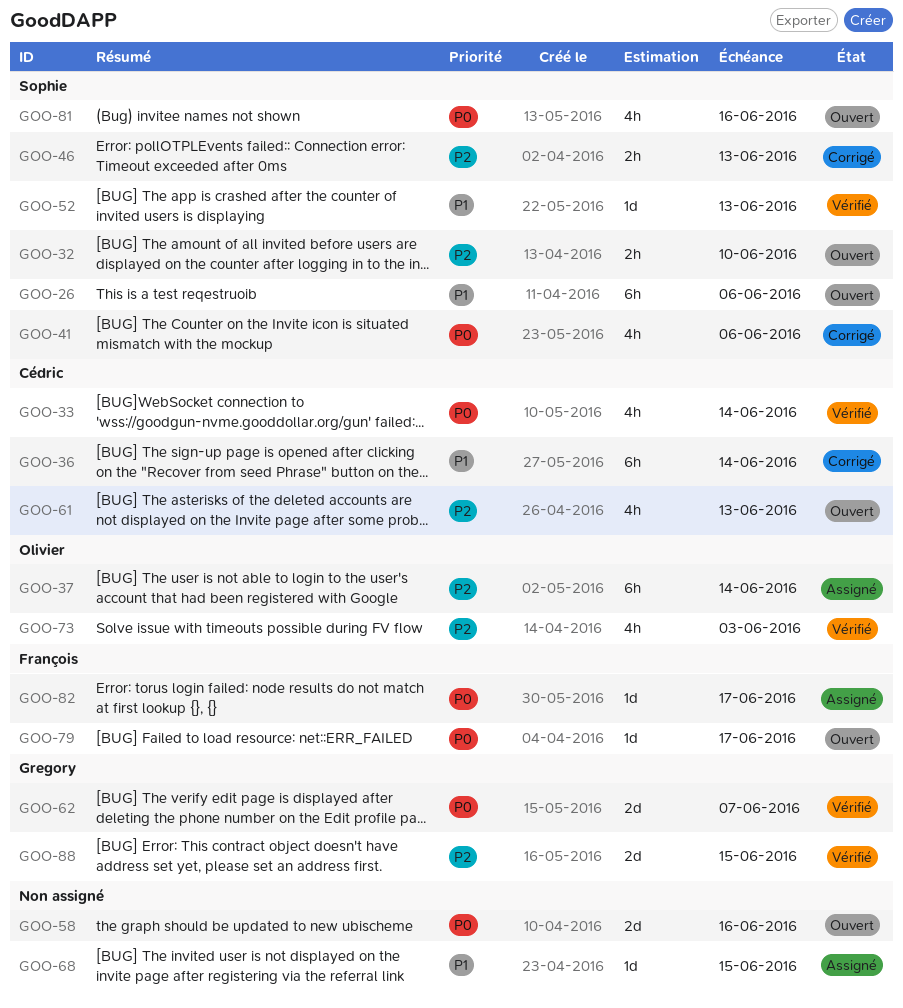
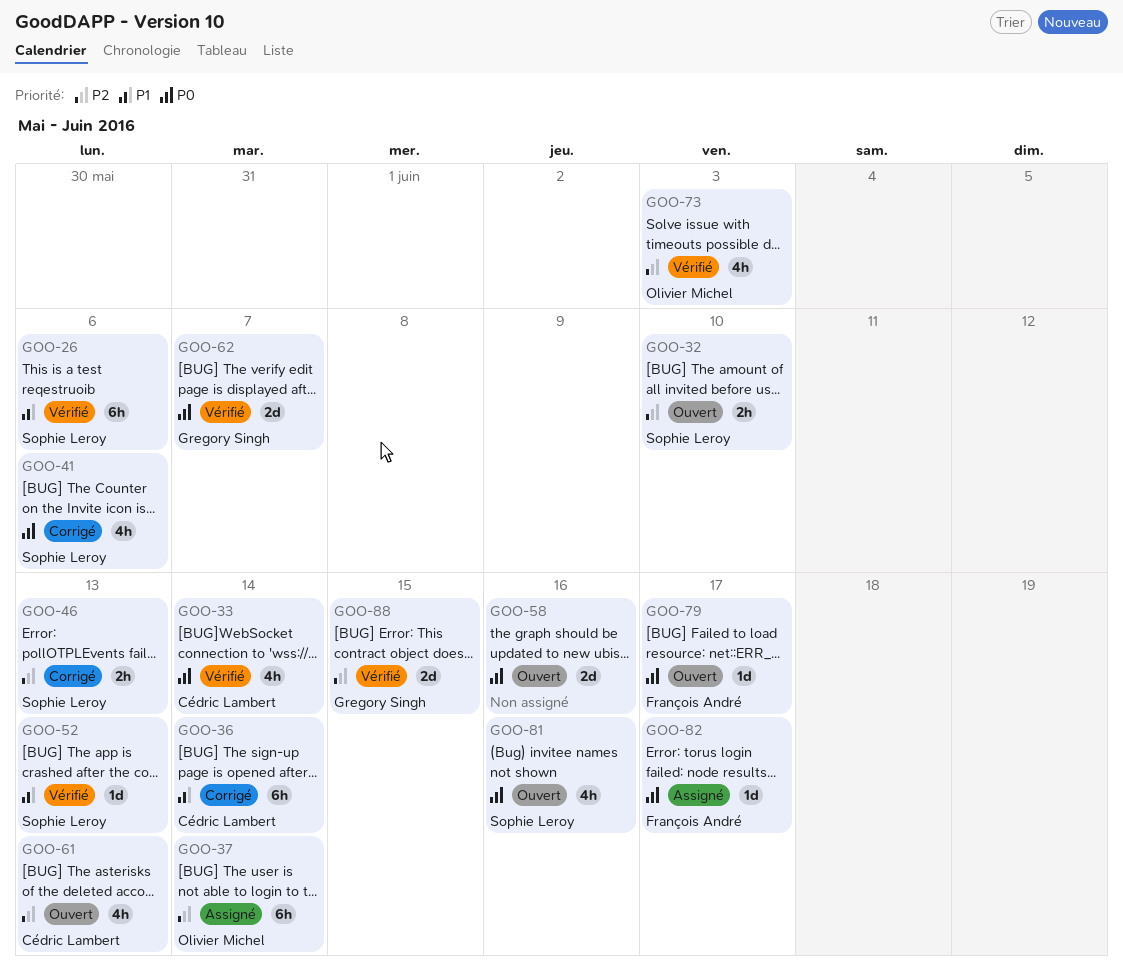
GOO-26, status: Ouvert -> Vérifié
GOO-68: present -> none

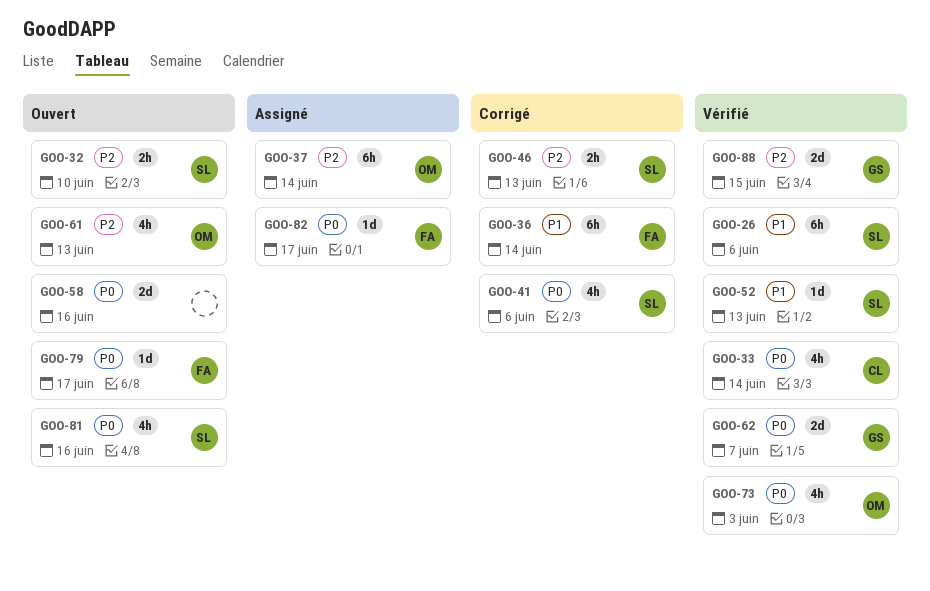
GOO-36, owner: Cédric Lambert -> François André
GOO-61, owner: Cédric Lambert -> Olivier Michel
GOO-73, priority: P2 -> P0

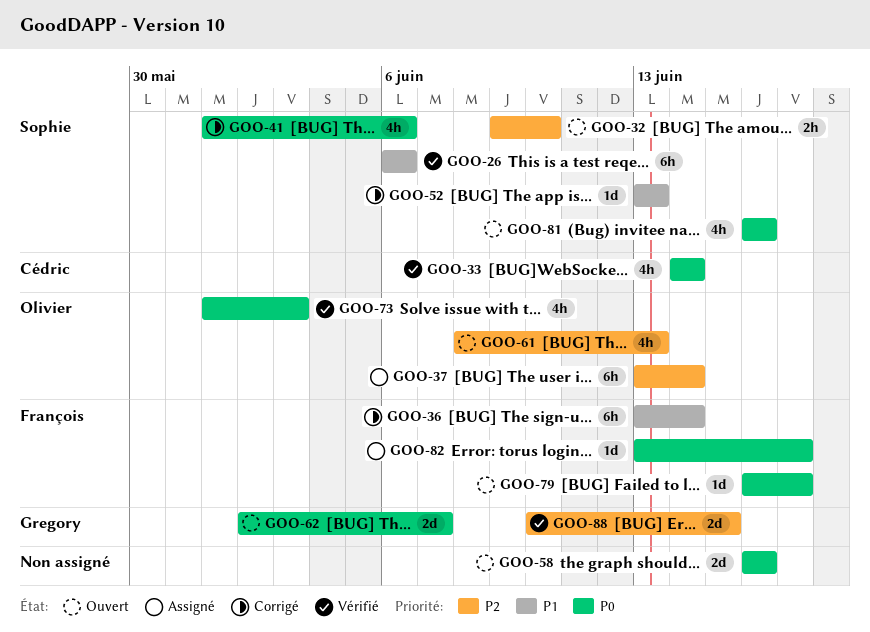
GOO-46: present -> none
GOO-52, status: Vérifié -> Corrigé
GOO-62, status: Vérifié -> Ouvert

